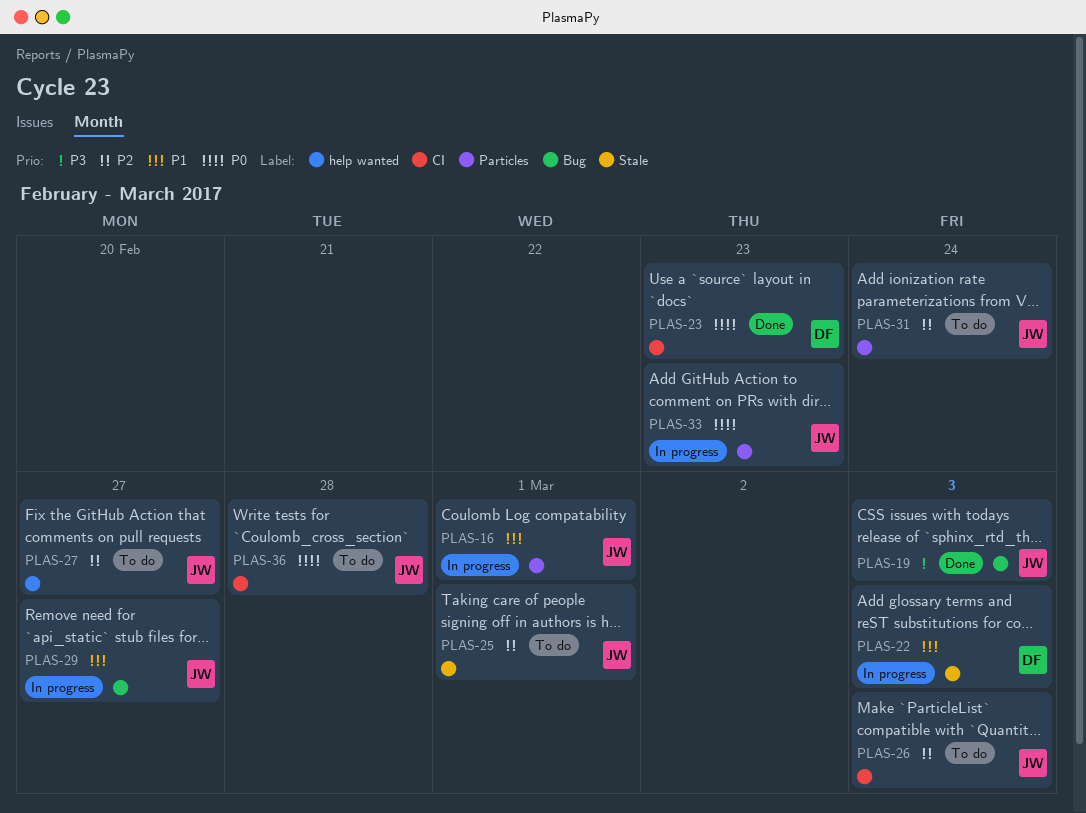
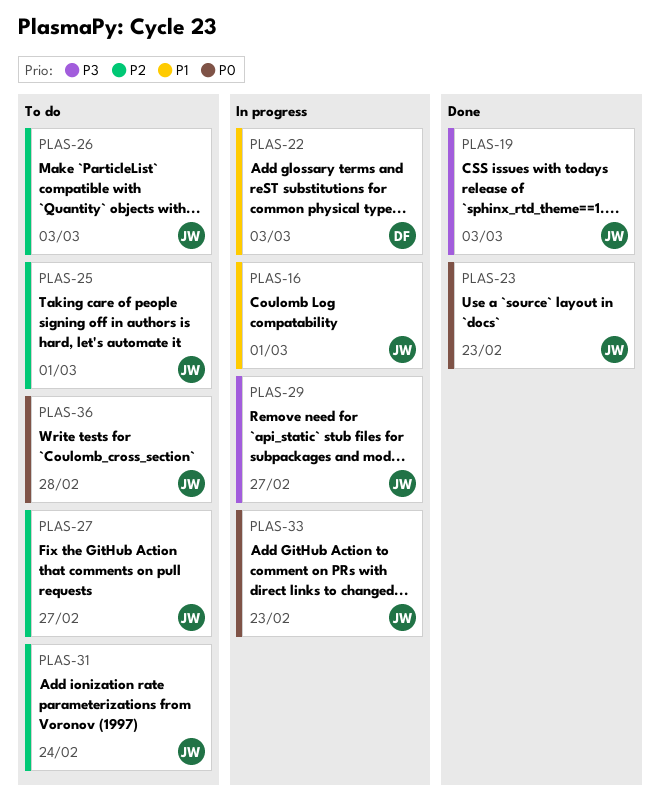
PLAS-23, owner: DF -> JW
PLAS-29, priority: P1 -> P3

